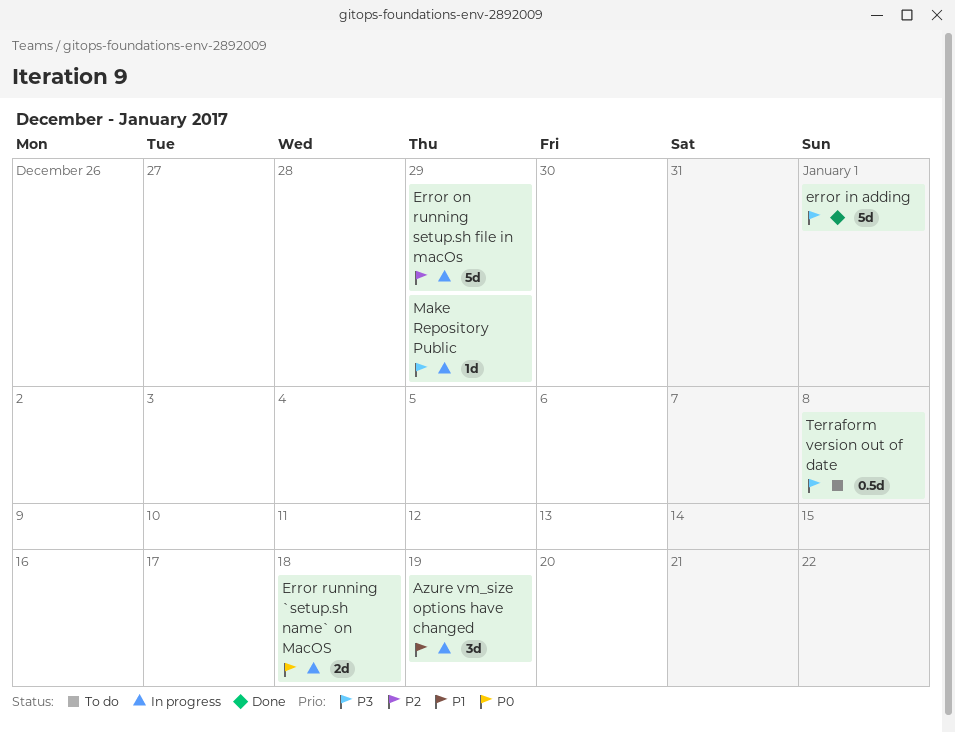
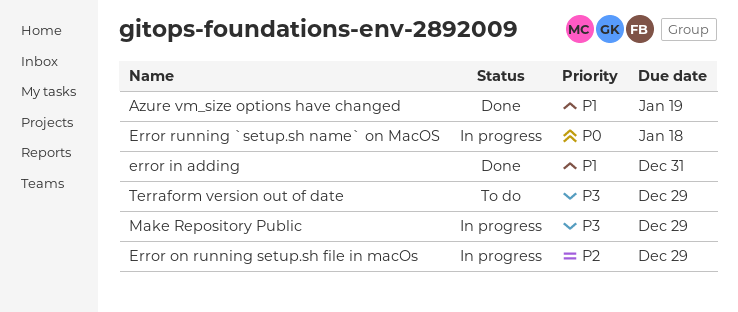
Azure vm_size options have changed, status: In progress -> Done
error in adding, priority: P3 -> P1
error in adding, due: Jan 1 -> Dec 31
Terraform version out of date, due: Jan 8 -> Dec 29

